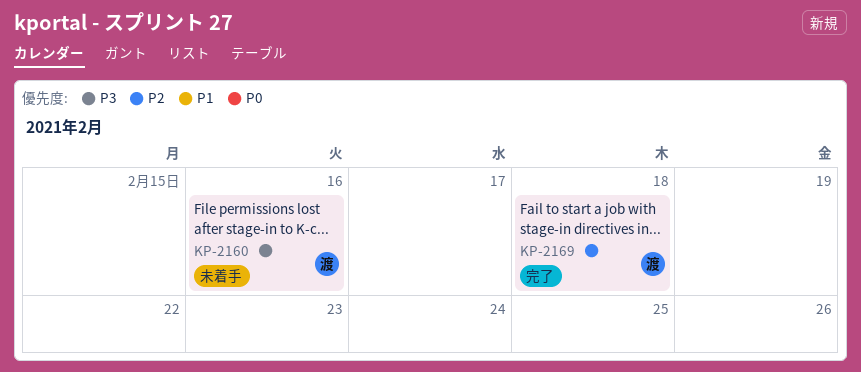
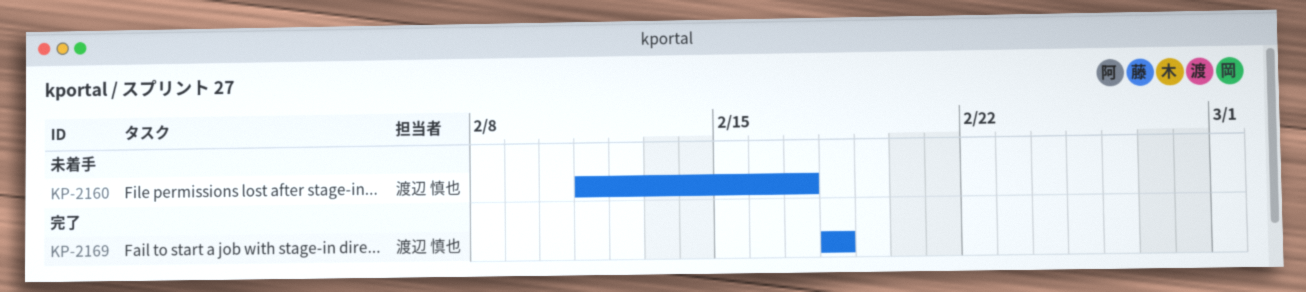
KP-2160, due: Feb 16 -> Feb 17

